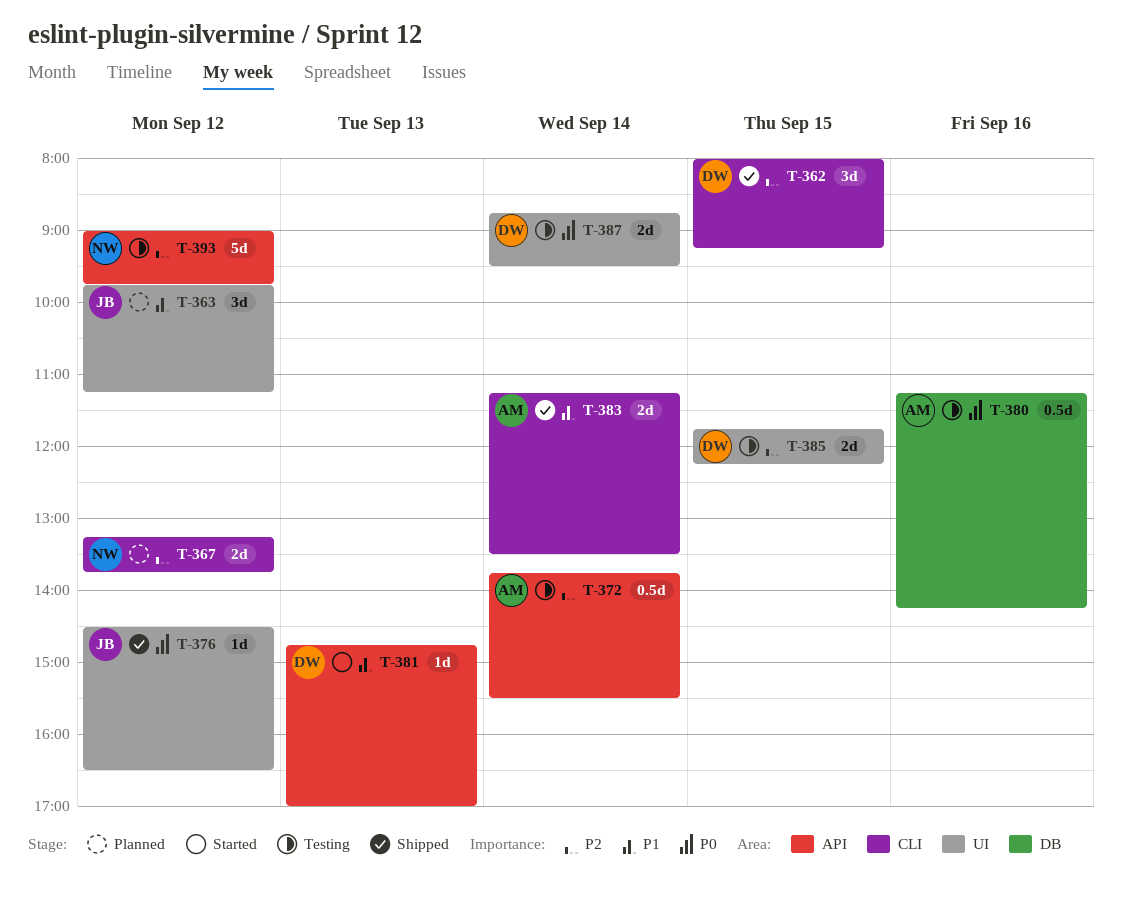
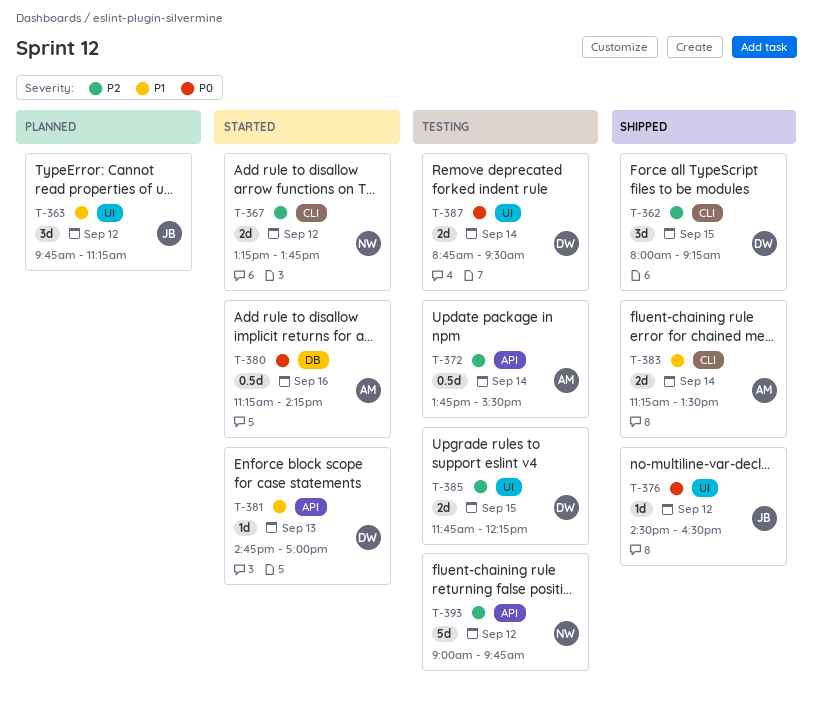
T-367, status: Planned -> Started
T-380, status: Testing -> Started

